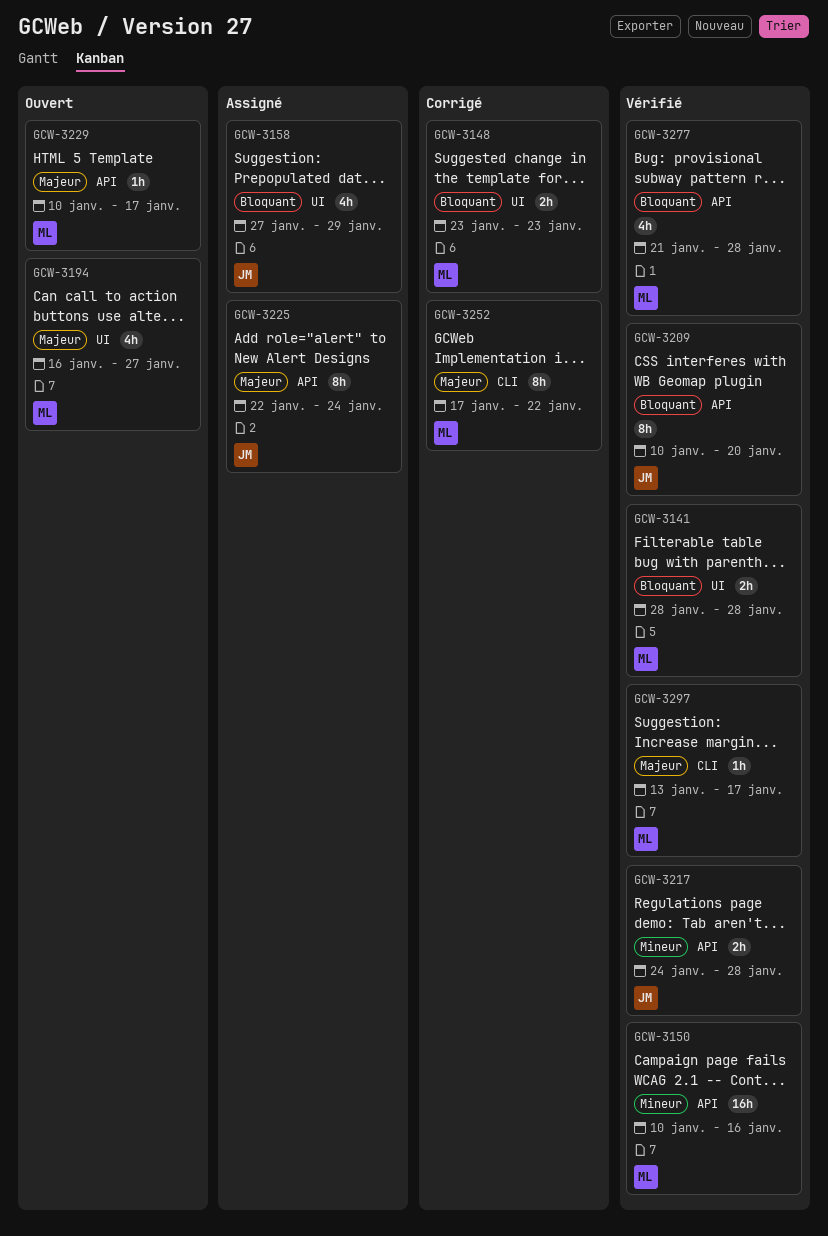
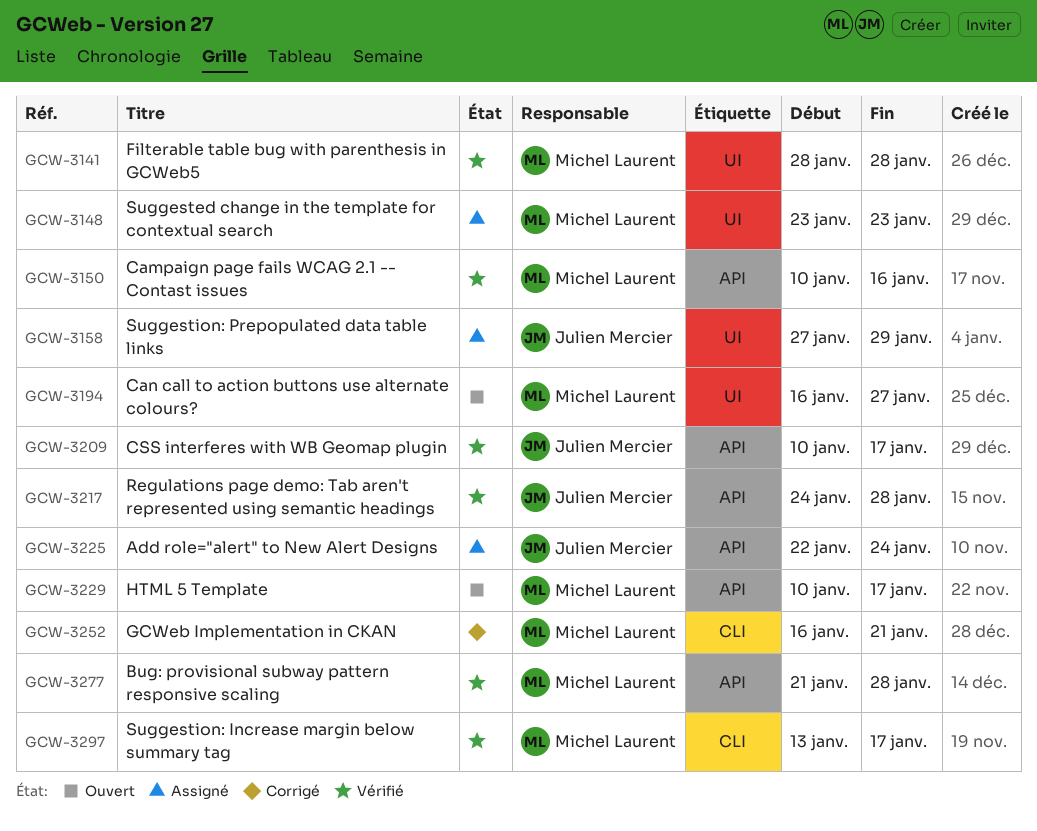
GCW-3148, status: Corrigé -> Assigné
GCW-3209, due: Jan 20 -> Jan 17
GCW-3252, start: Jan 17 -> Jan 16
GCW-3252, due: Jan 22 -> Jan 21

